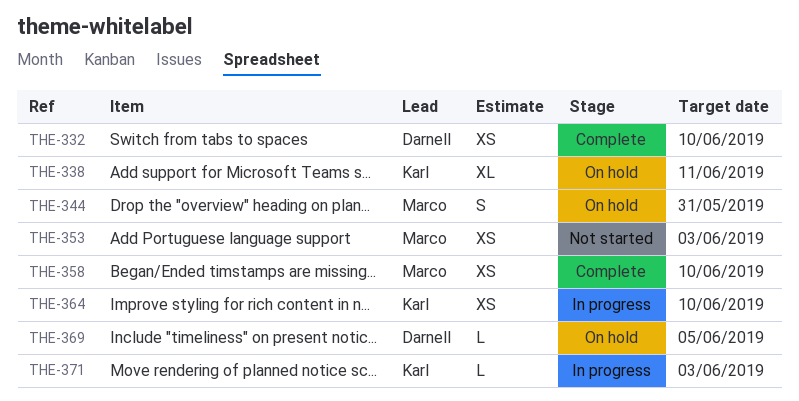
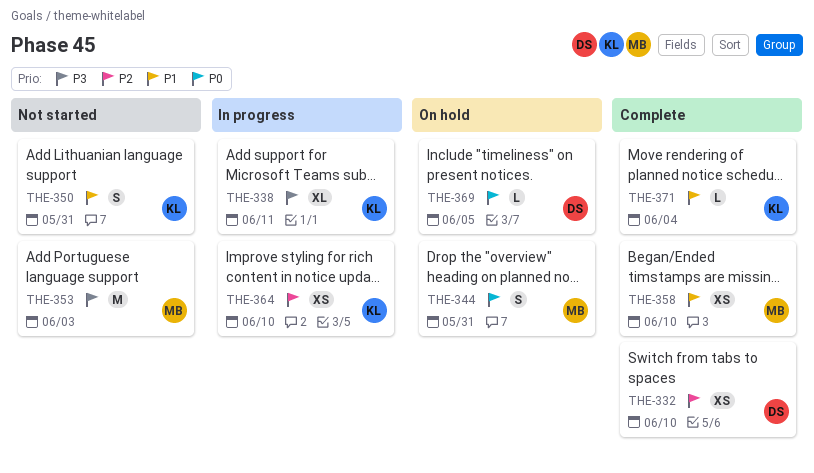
THE-338, status: On hold -> In progress
THE-350: none -> present
THE-353, estimate: XS -> M
THE-371, status: In progress -> Complete
THE-371, due: Jun 3 -> Jun 4

